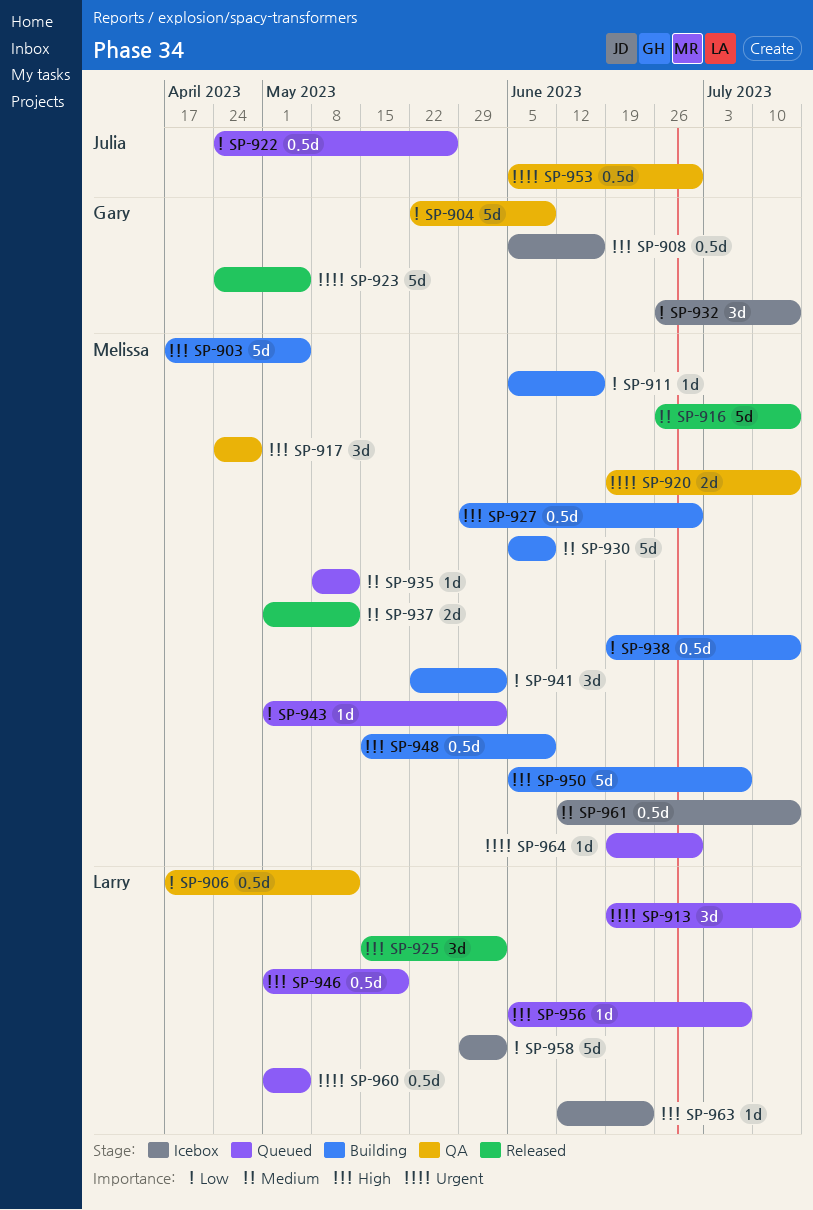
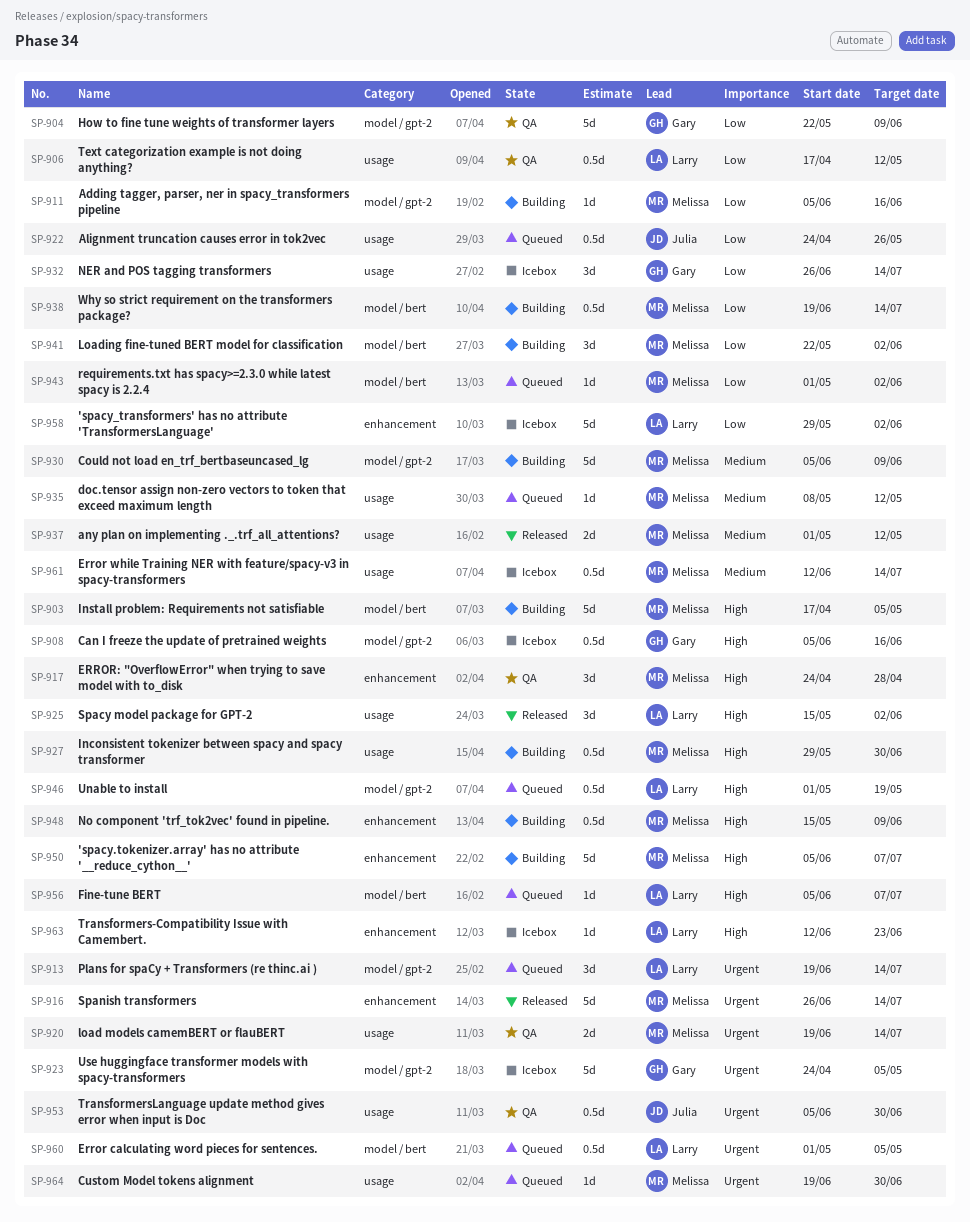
SP-916, priority: Medium -> Urgent
SP-923, status: Released -> Icebox

